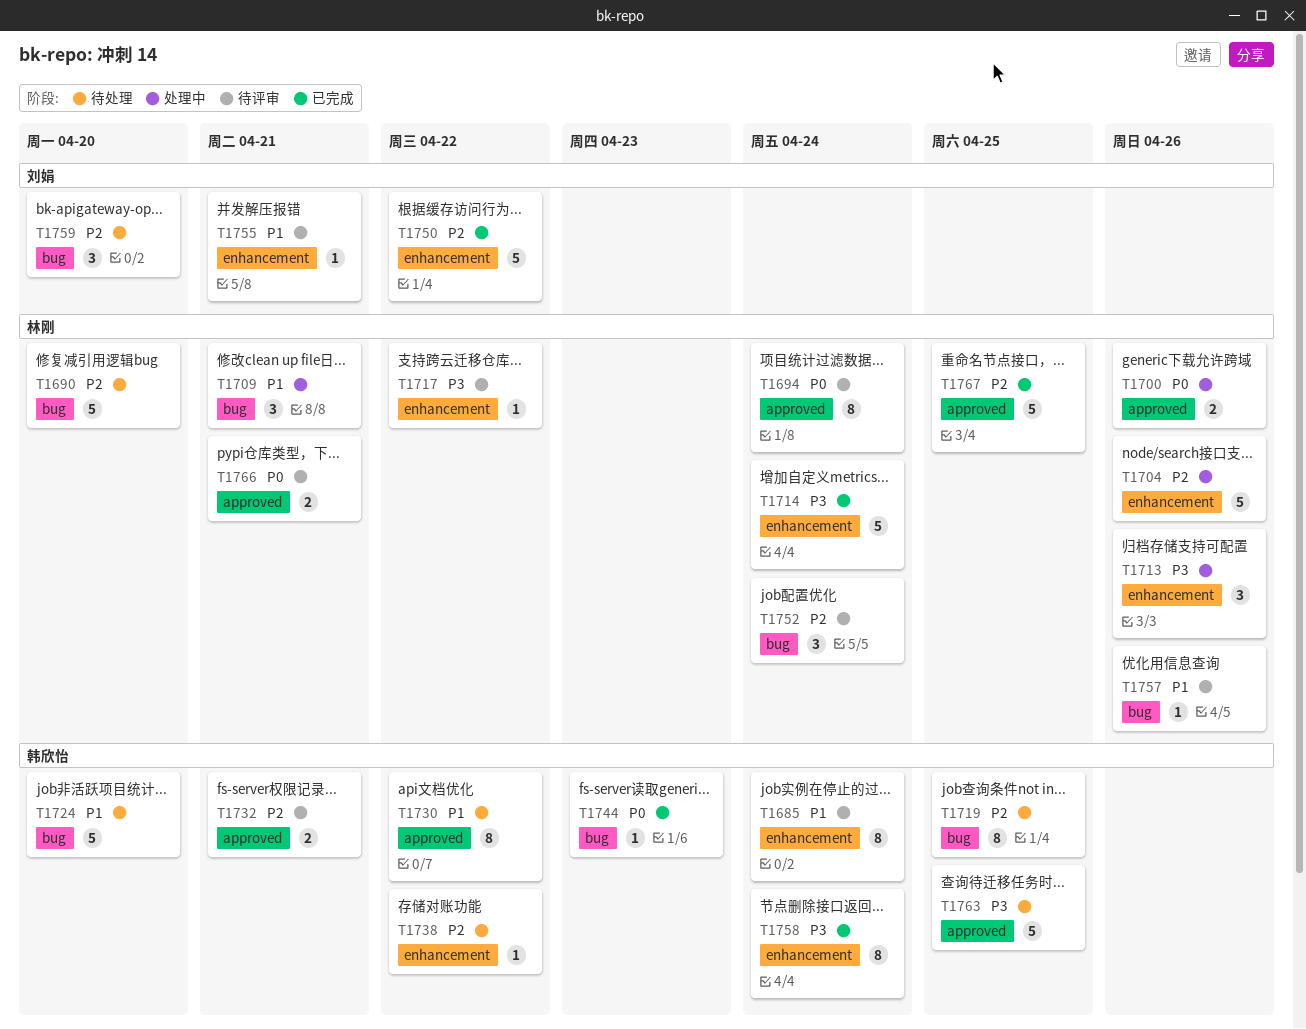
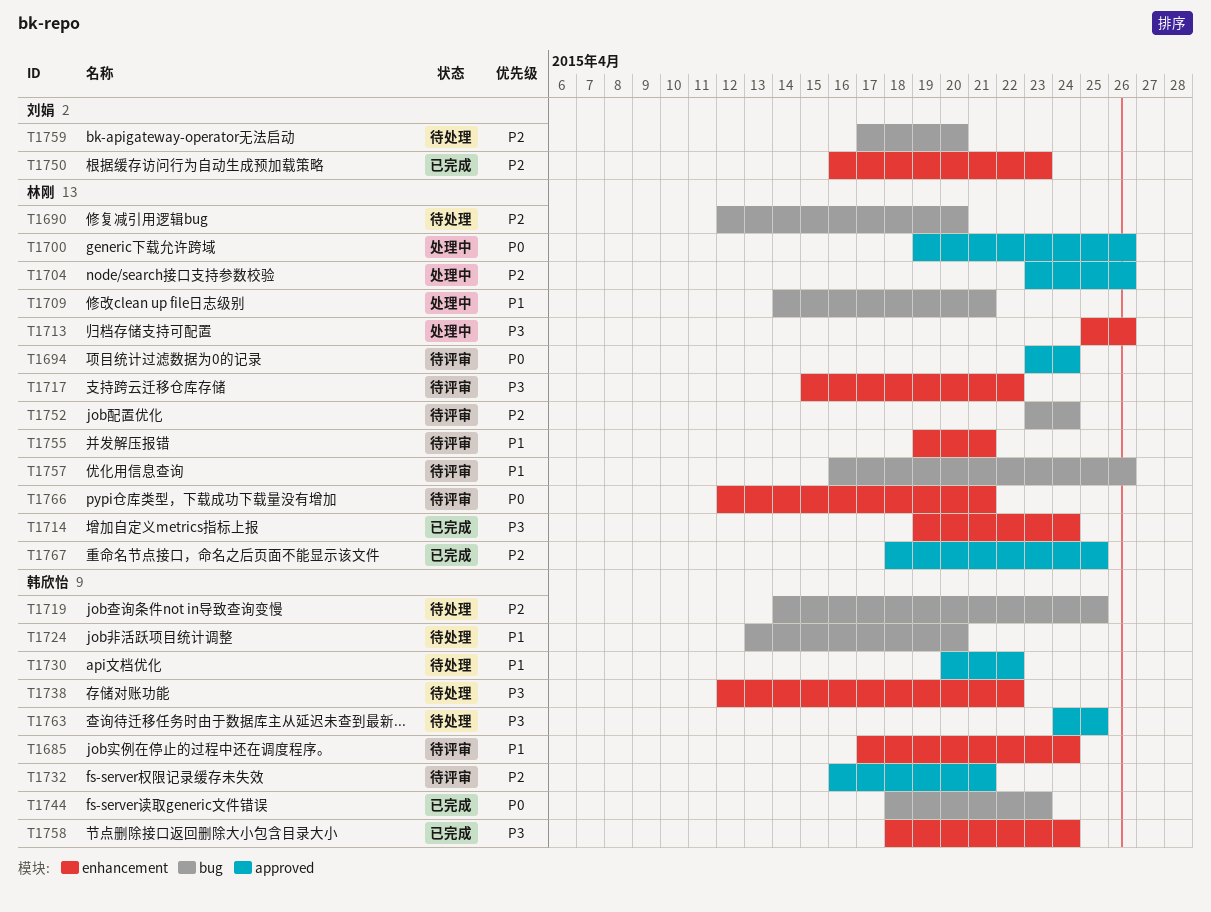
T1704, label: enhancement -> approved
T1738, priority: P2 -> P3
T1750, due: Apr 22 -> Apr 23
T1755, owner: 刘娟 -> 林刚
T1766, label: approved -> enhancement

